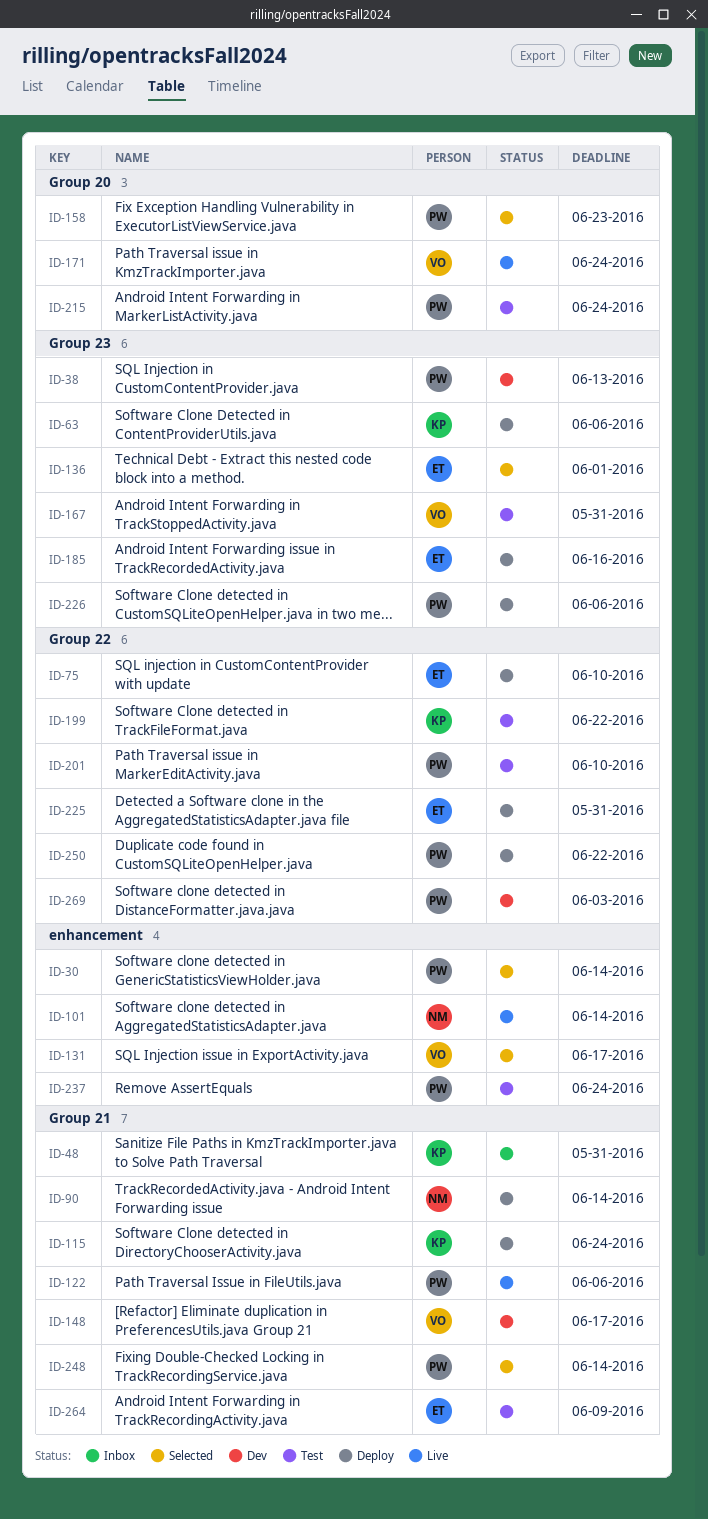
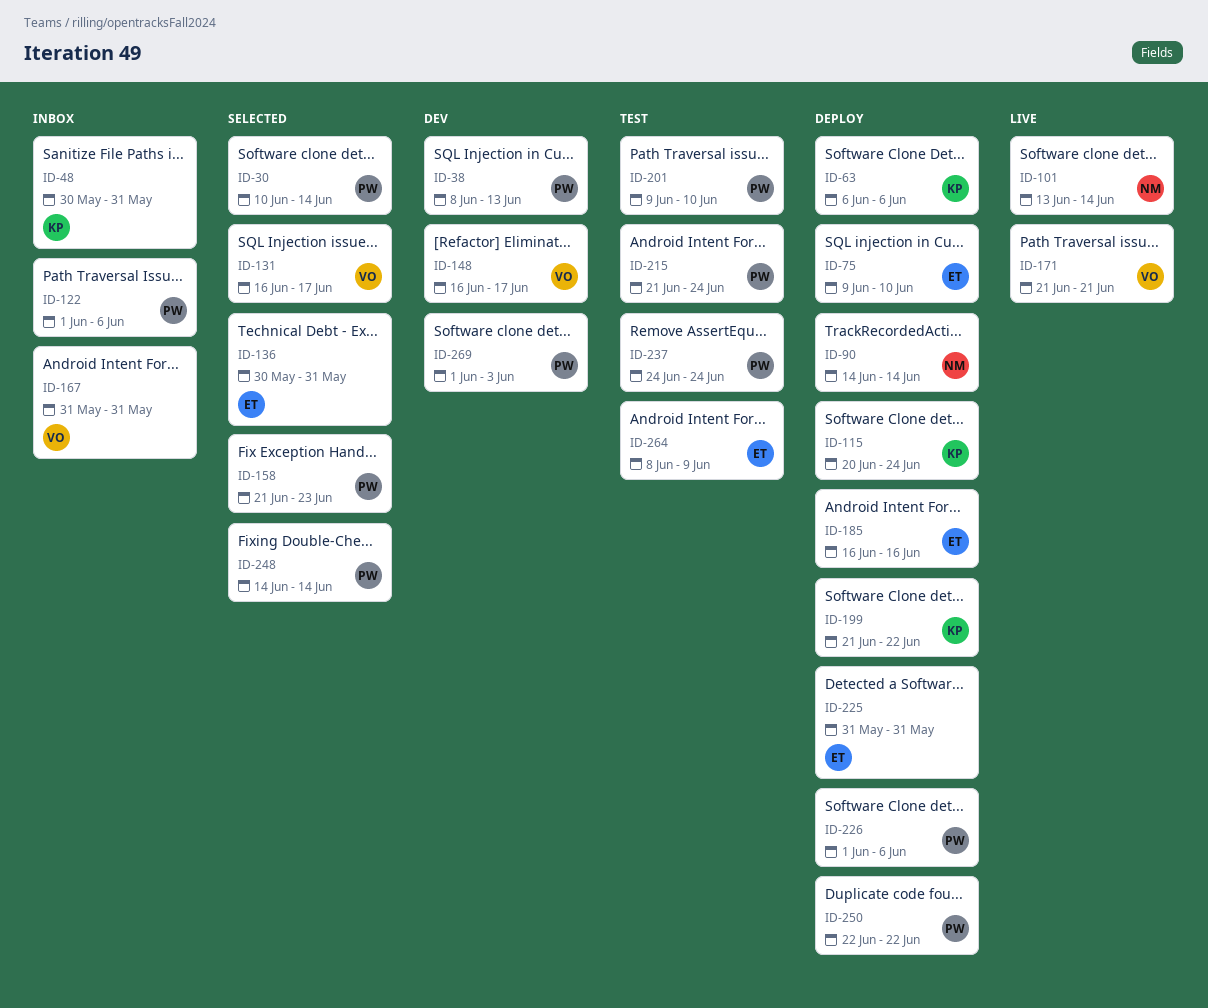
ID-122, status: Live -> Inbox
ID-136, due: Jun 1 -> May 31
ID-167, status: Test -> Inbox
ID-171, due: Jun 24 -> Jun 21
ID-199, status: Test -> Deploy

